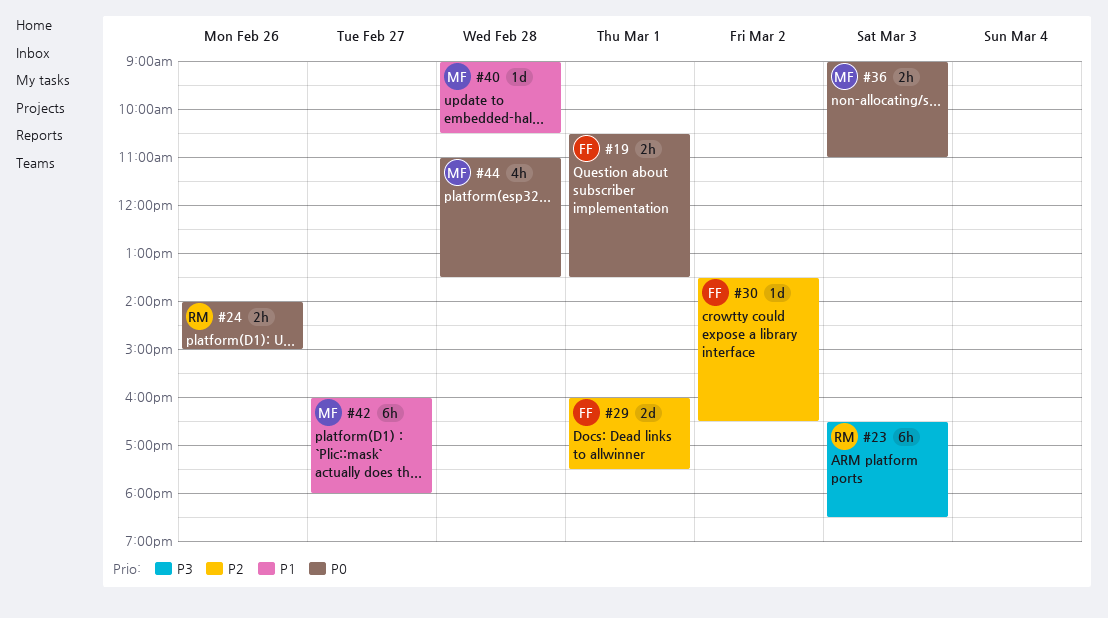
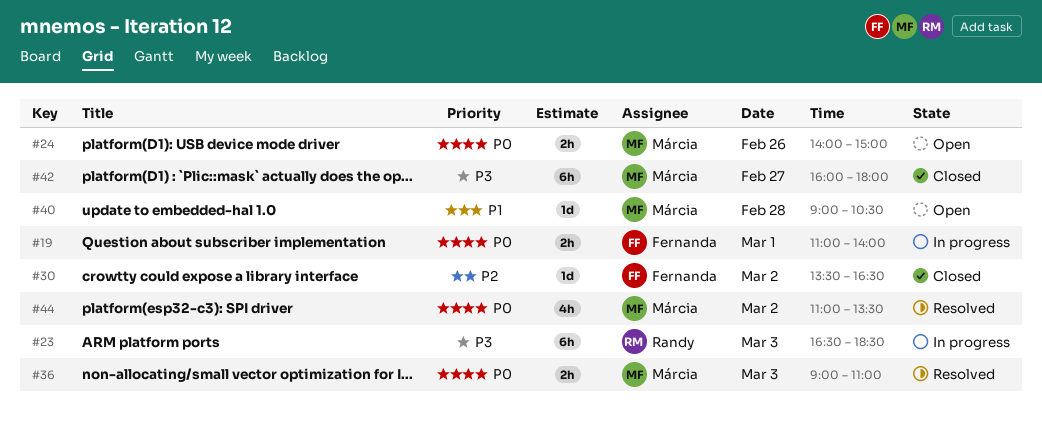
#19, begins: 10:30 -> 11:00
#19, ends: 13:30 -> 14:00
#24, owner: Randy -> Márcia
#29: present -> none
#42, priority: P1 -> P3
#44, day: Feb 28 -> Mar 2

